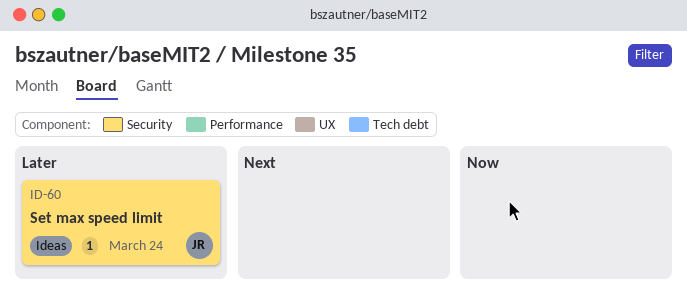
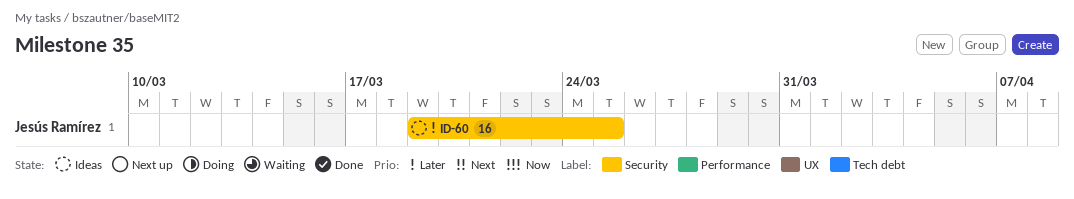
ID-60, estimate: 1 -> 16
ID-60, due: Mar 24 -> Mar 25

